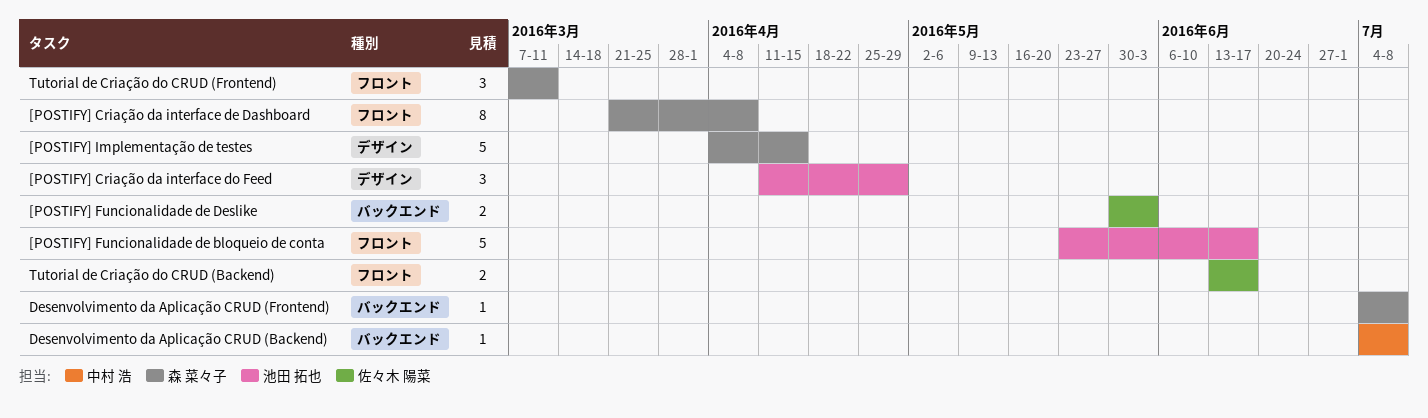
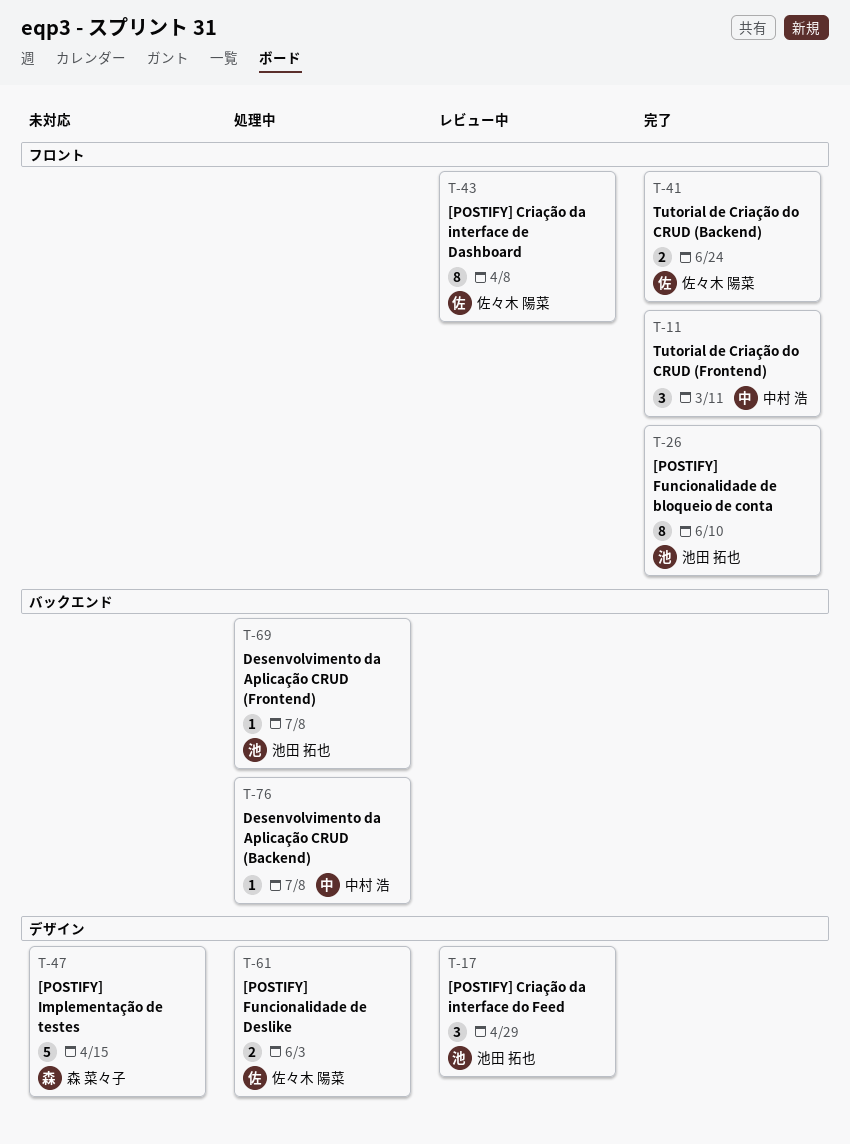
[POSTIFY] Criação da interface de Dashboard, owner: 森 菜々子 -> 佐々木 陽菜
[POSTIFY] Funcionalidade de bloqueio de conta, estimate: 5 -> 8
[POSTIFY] Funcionalidade de bloqueio de conta, due: Jun 17 -> Jun 10
[POSTIFY] Funcionalidade de Deslike, label: バックエンド -> デザイン
Desenvolvimento da Aplicação CRUD (Frontend), owner: 森 菜々子 -> 池田 拓也
Tutorial de Criação do CRUD (Backend), due: Jun 17 -> Jun 24
Tutorial de Criação do CRUD (Frontend), owner: 森 菜々子 -> 中村 浩

